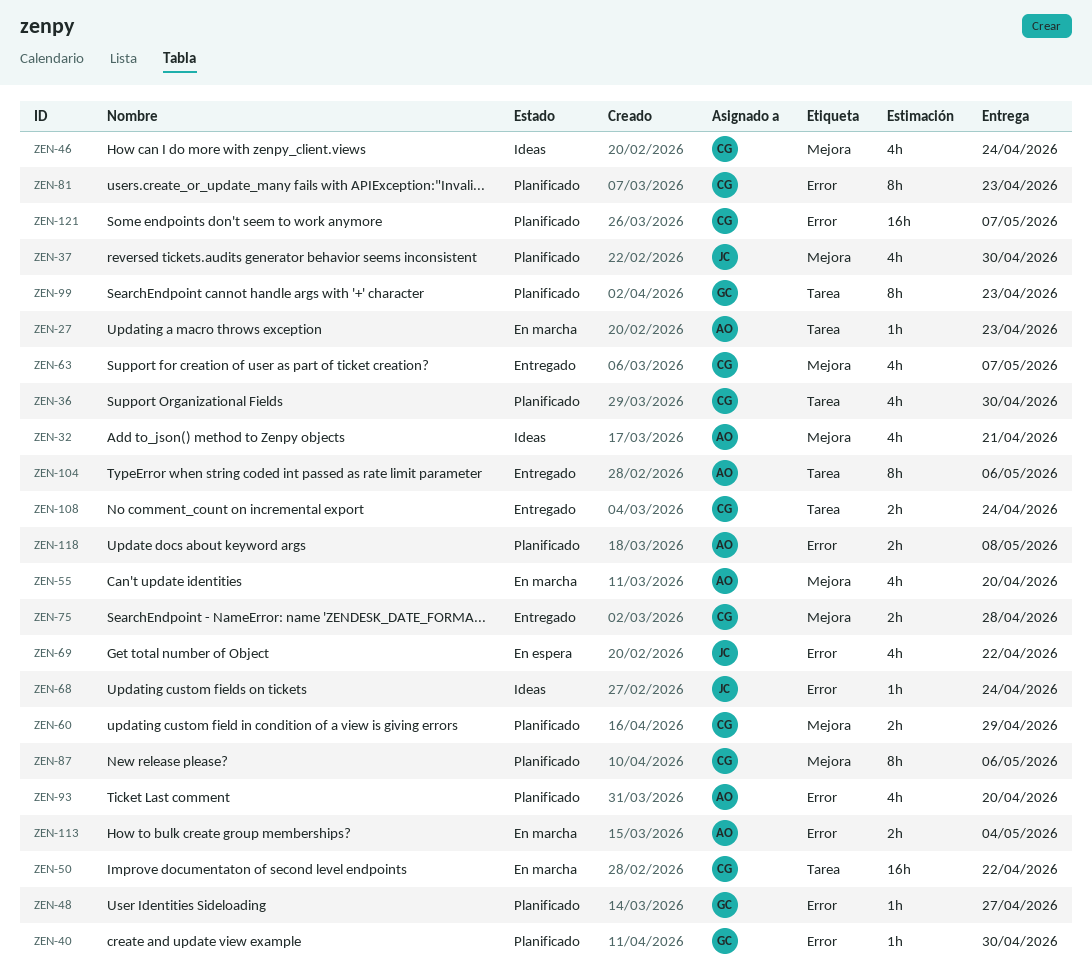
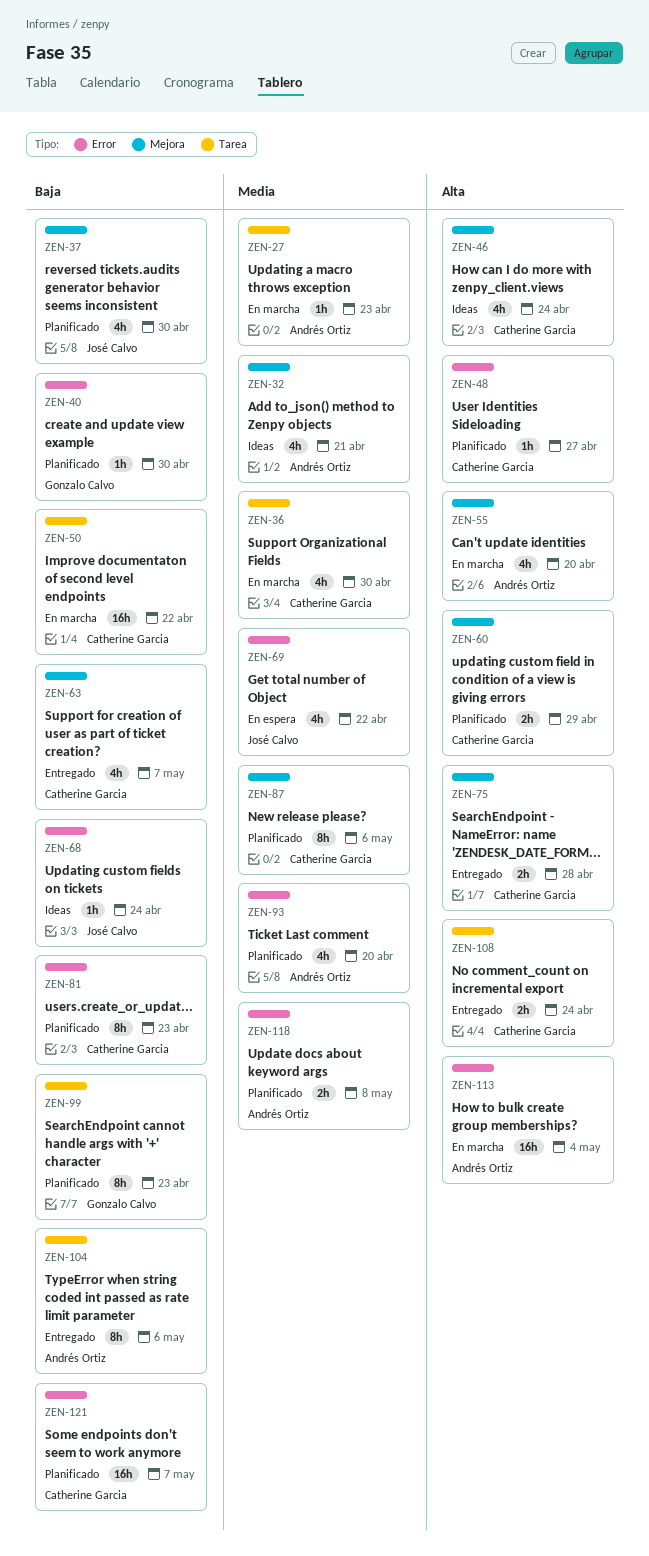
ZEN-36, status: Planificado -> En marcha
ZEN-48, owner: Gonzalo Calvo -> Catherine Garcia
ZEN-113, estimate: 2h -> 16h

